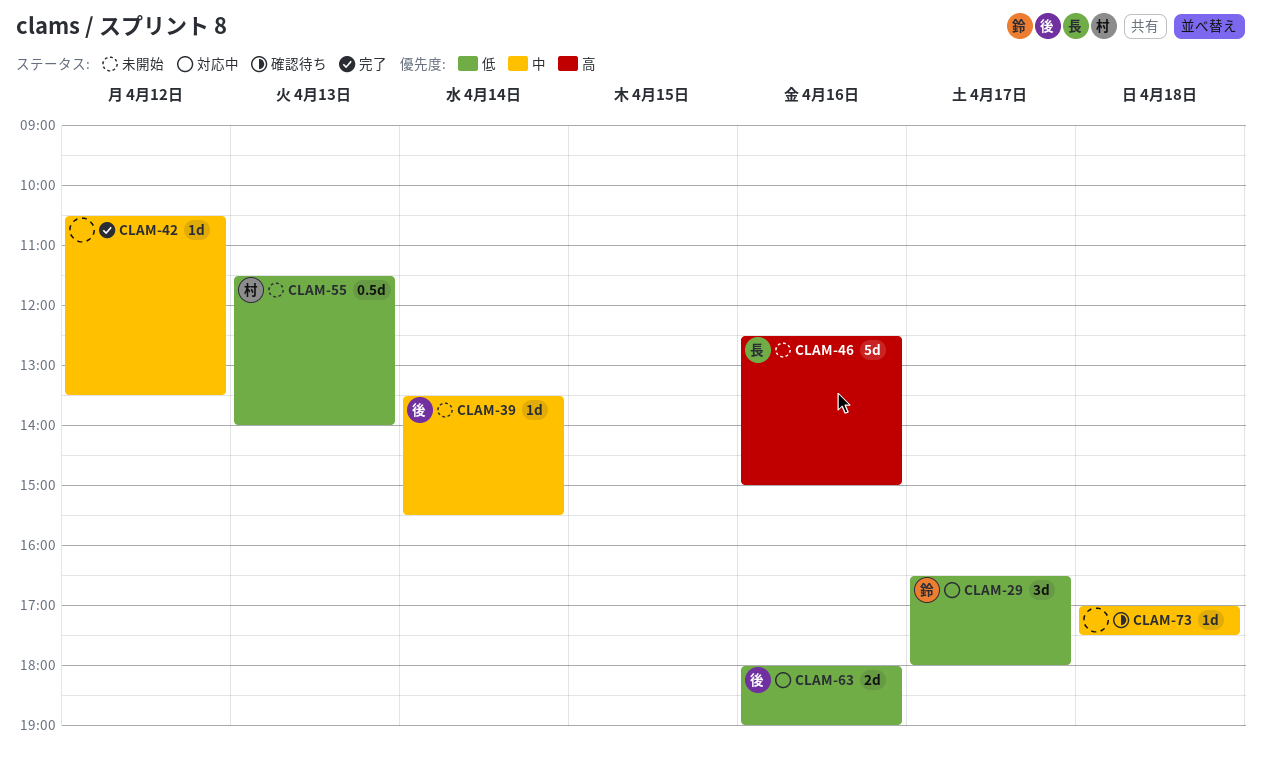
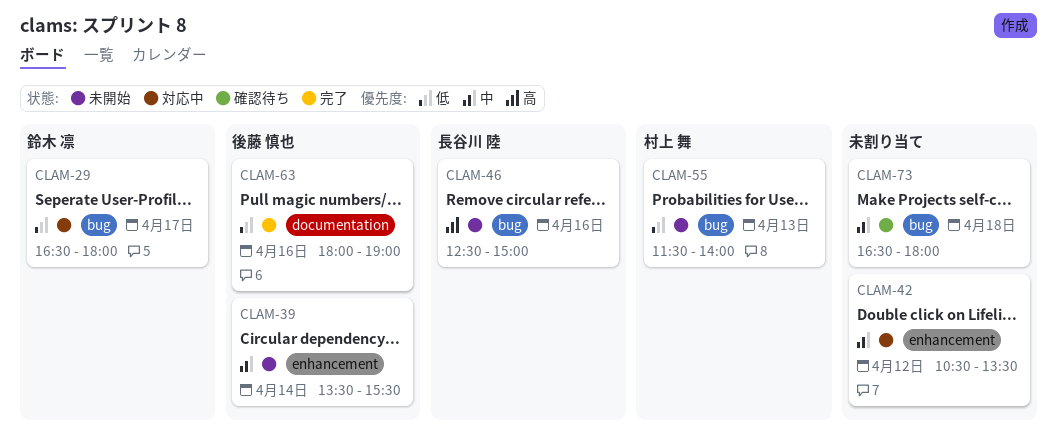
CLAM-42, status: 完了 -> 対応中
CLAM-63, status: 対応中 -> 完了
CLAM-73, begins: 17:00 -> 16:30
CLAM-73, ends: 17:30 -> 18:00

